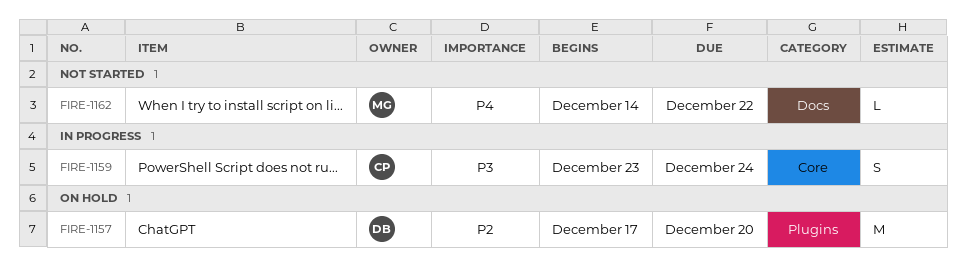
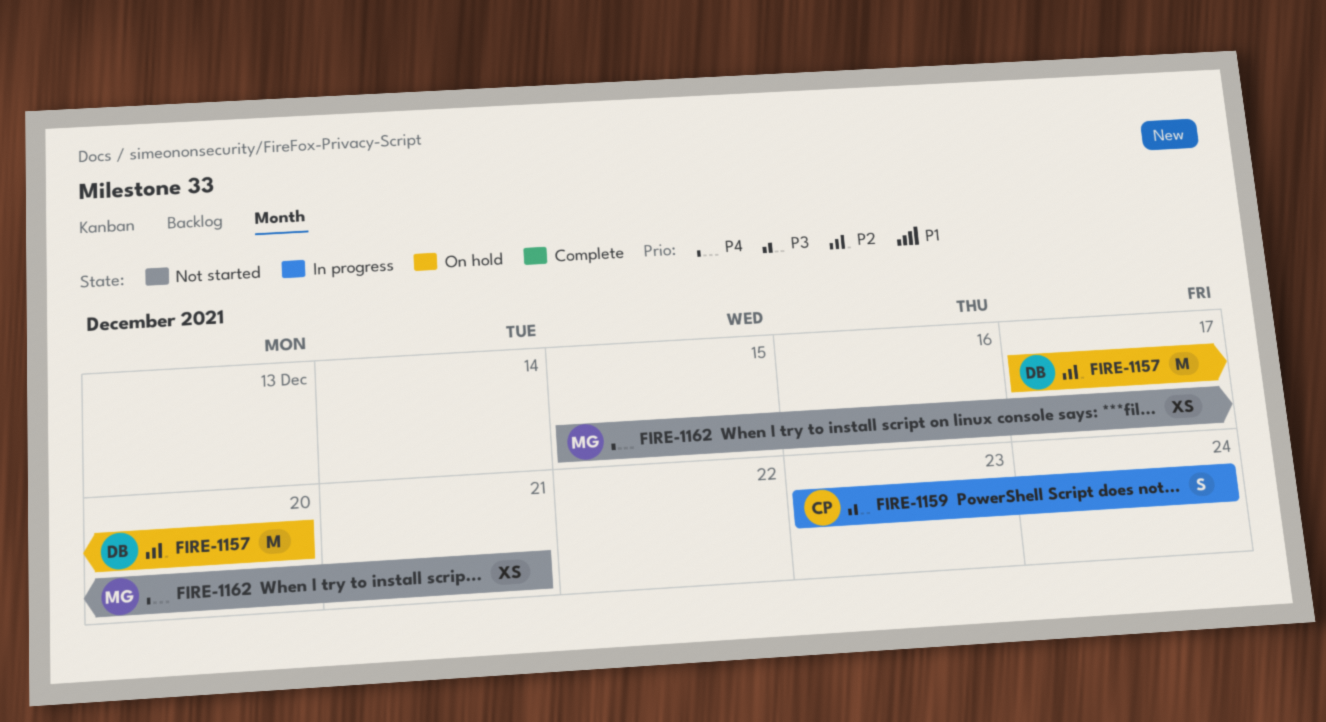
FIRE-1162, estimate: L -> XS
FIRE-1162, start: Dec 14 -> Dec 15
FIRE-1162, due: Dec 22 -> Dec 21

